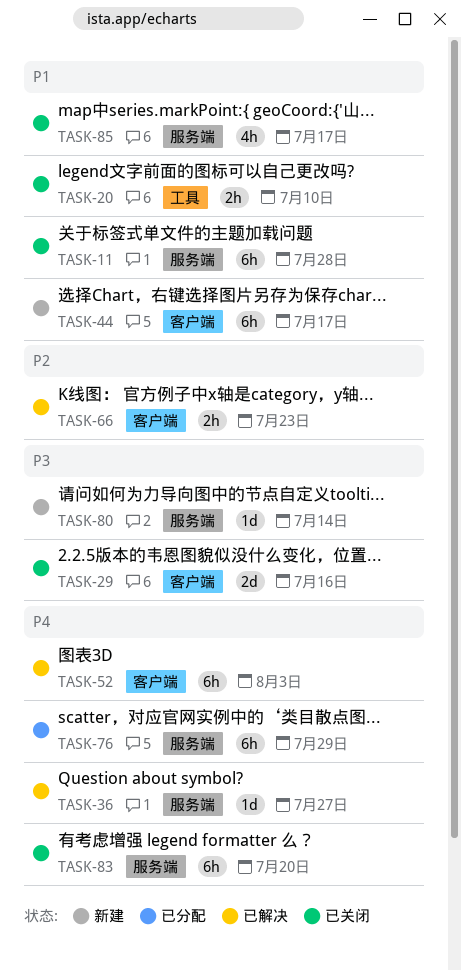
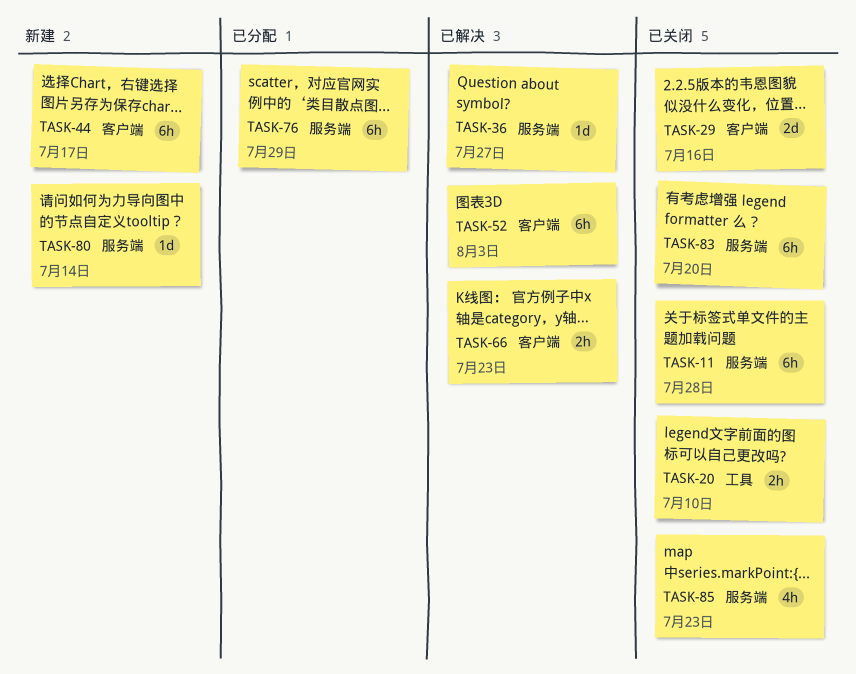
TASK-85, due: Jul 17 -> Jul 23

